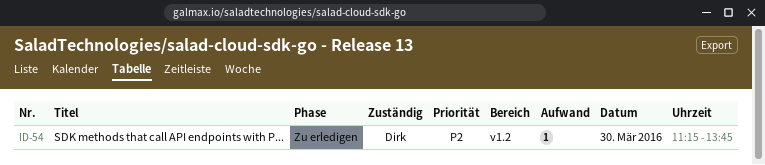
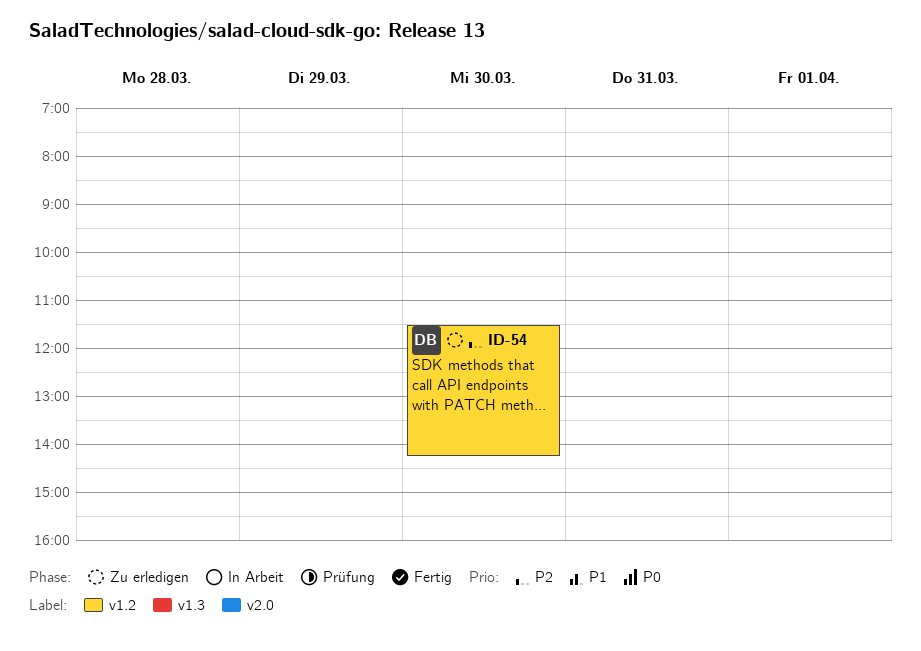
ID-54, begins: 11:15 -> 11:30
ID-54, ends: 13:45 -> 14:15

